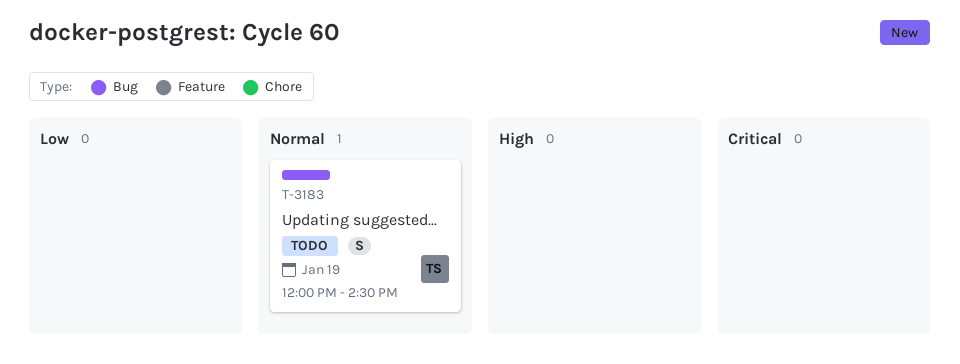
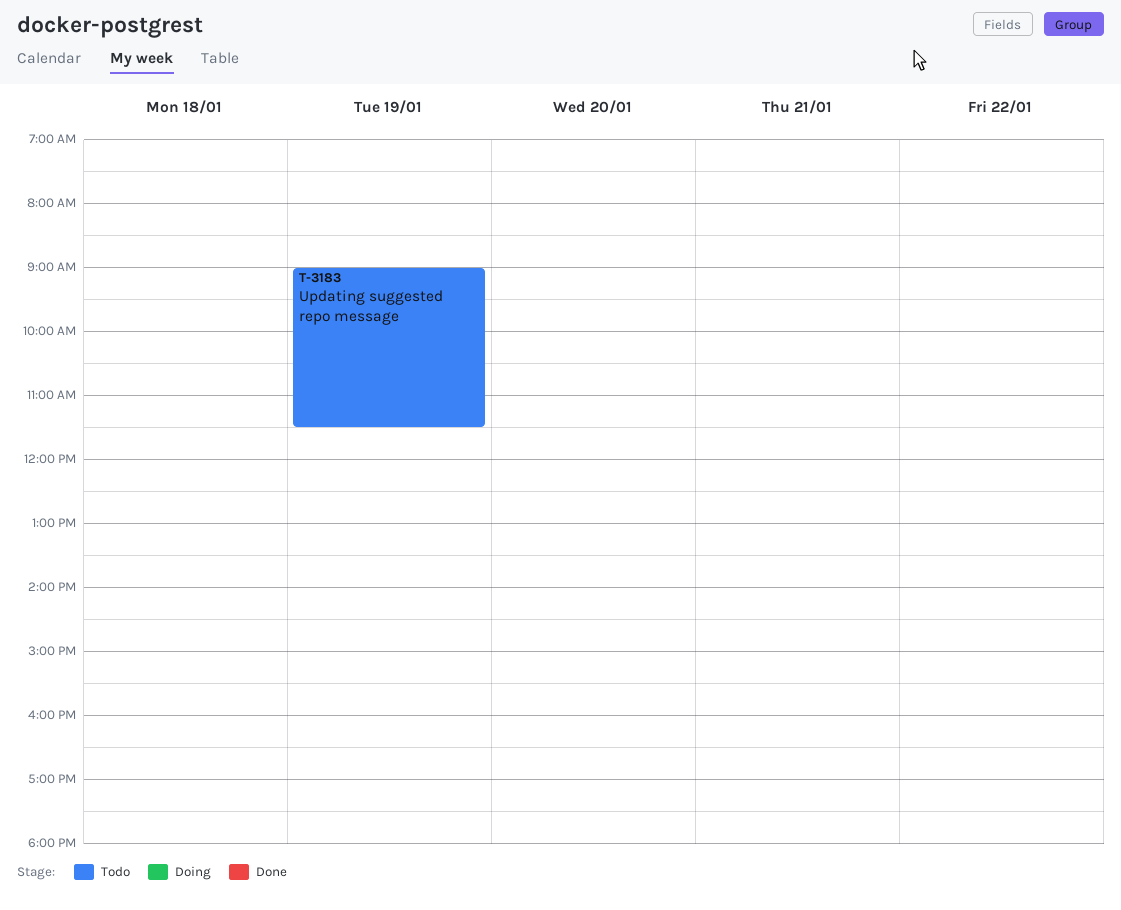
T-3183, begins: 12:00 -> 09:00
T-3183, ends: 14:30 -> 11:30

